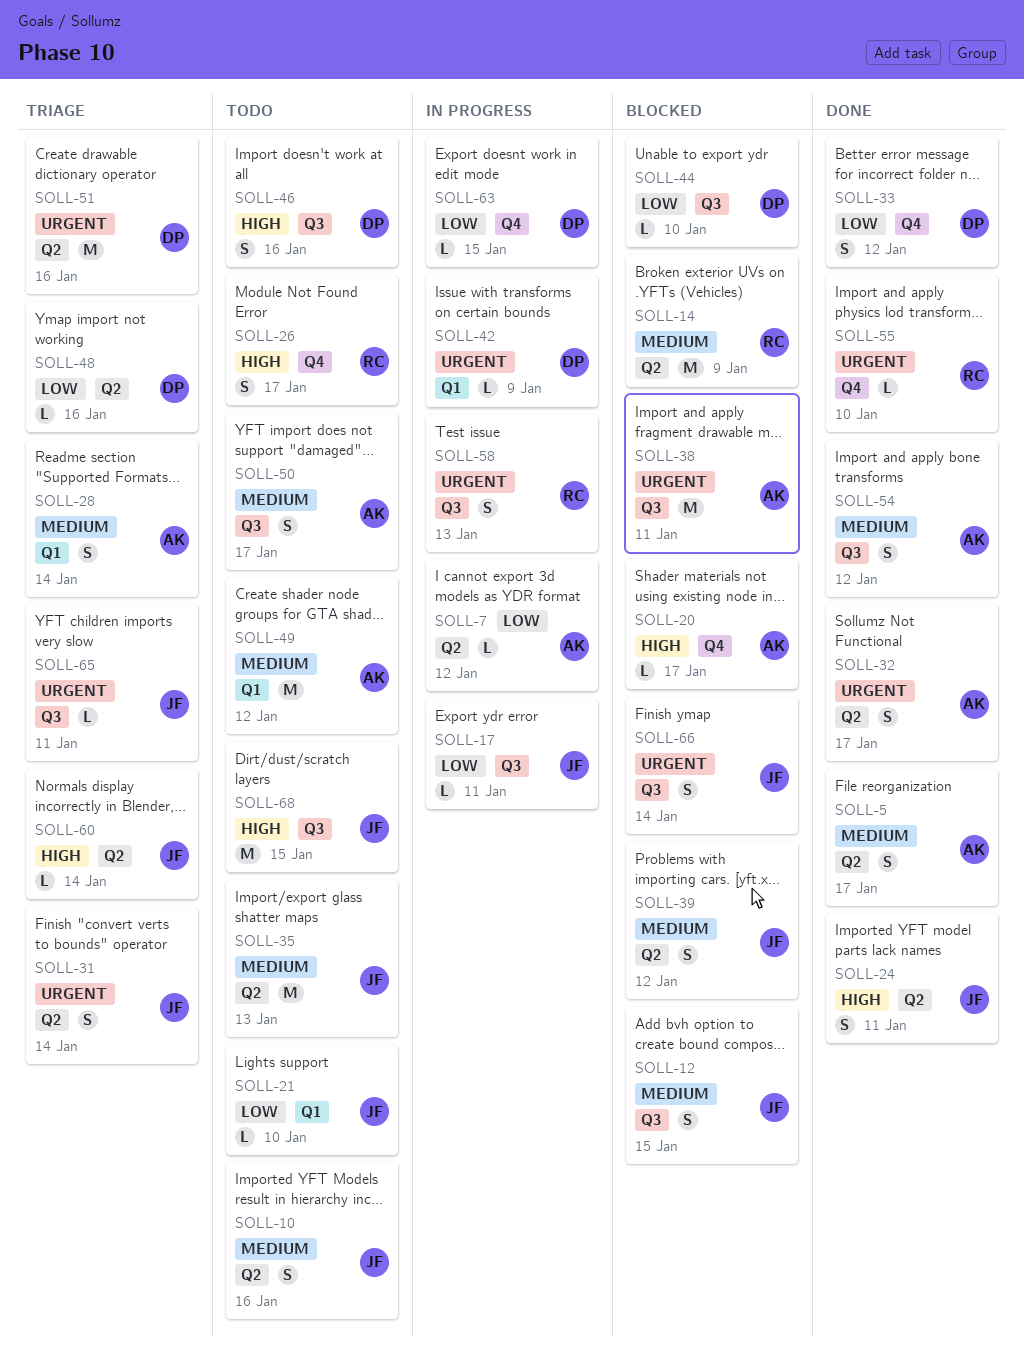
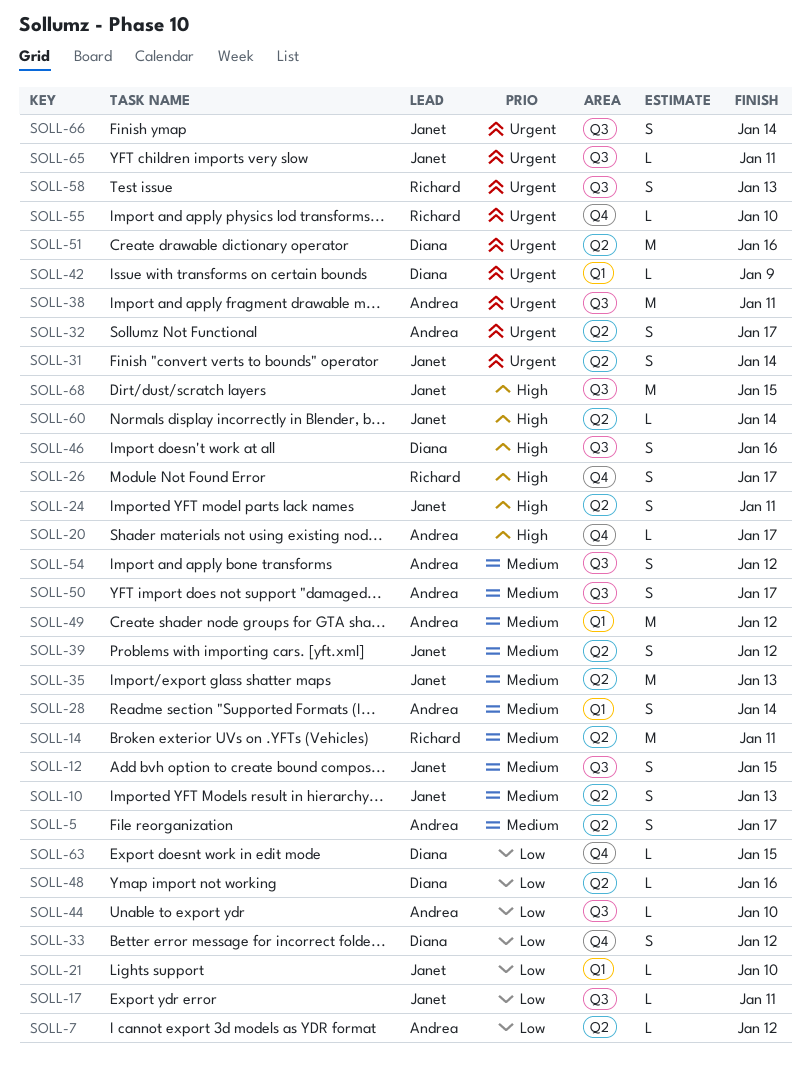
SOLL-10, due: Jan 16 -> Jan 13
SOLL-14, due: Jan 9 -> Jan 11
SOLL-44, owner: Diana -> Andrea

